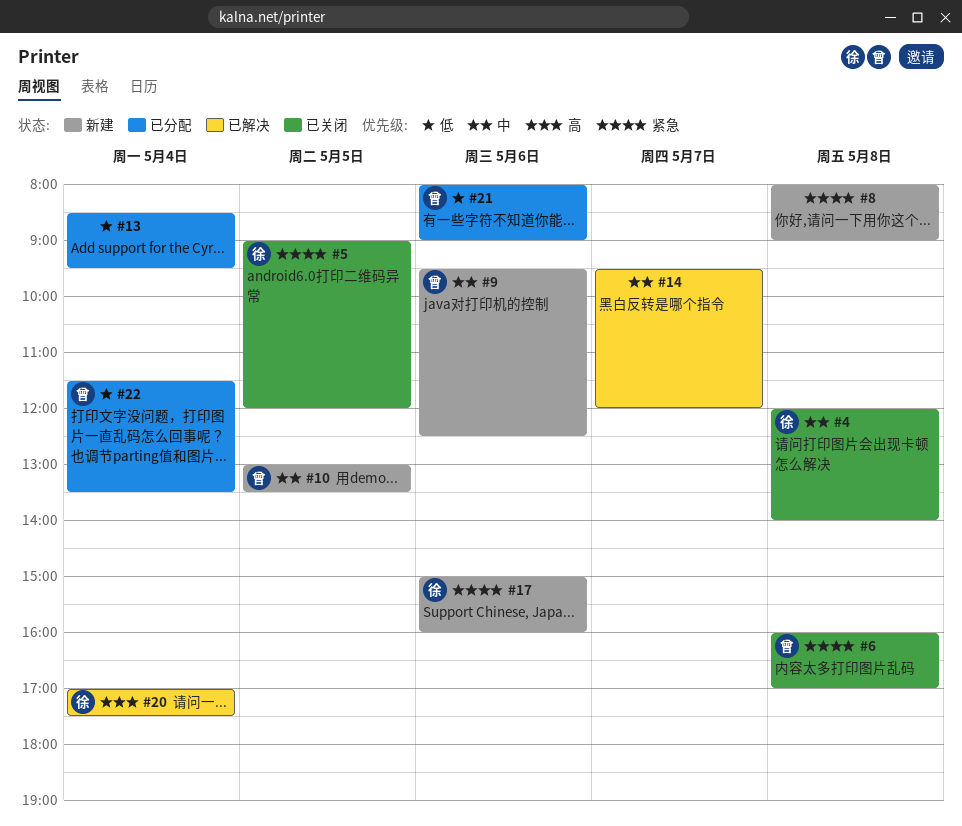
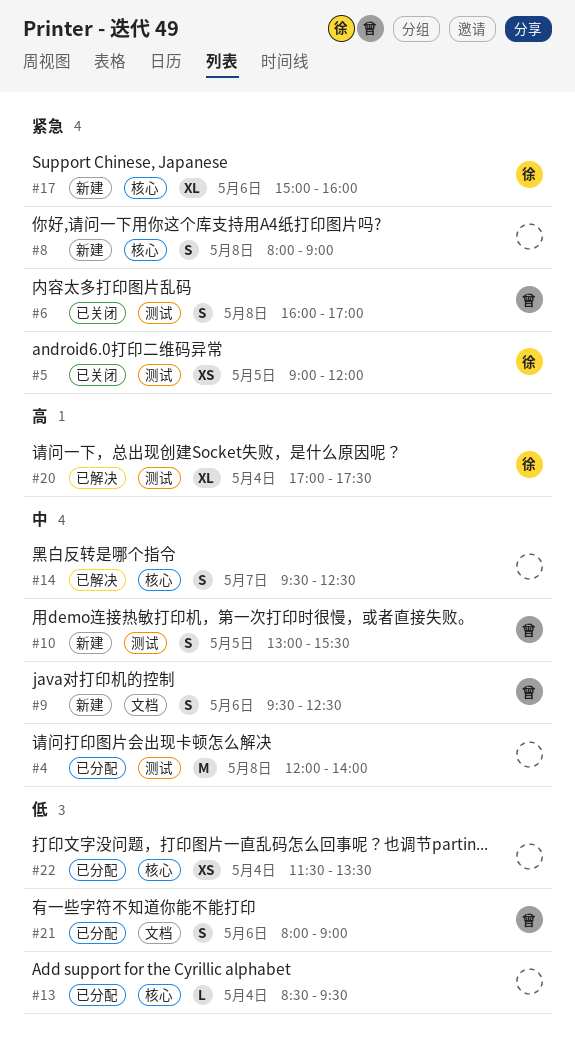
#4, status: 已关闭 -> 已分配
#4, owner: 徐 -> none
#10, ends: 13:30 -> 15:30
#14, ends: 12:00 -> 12:30
#22, owner: 曾 -> none

